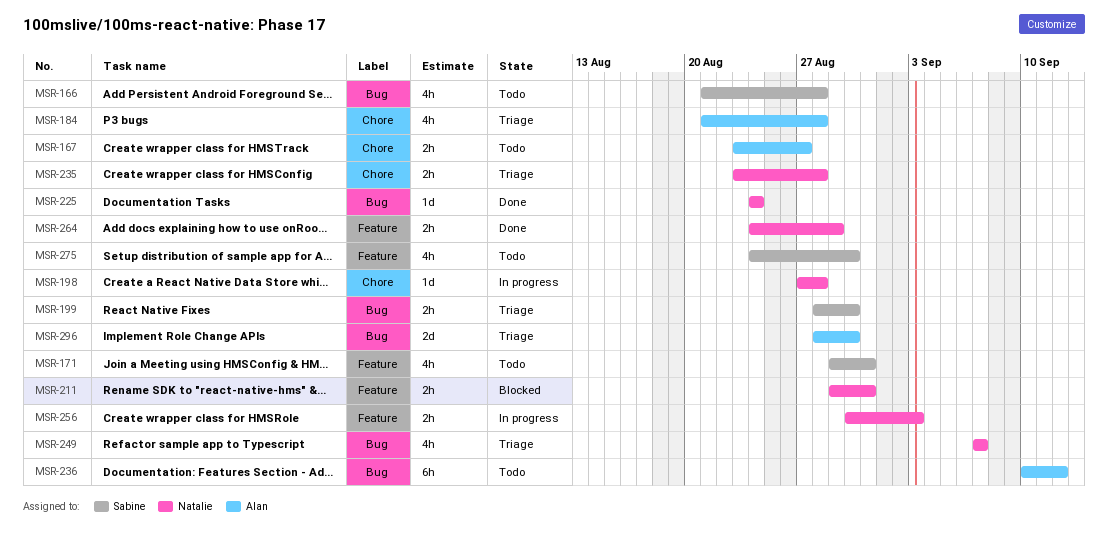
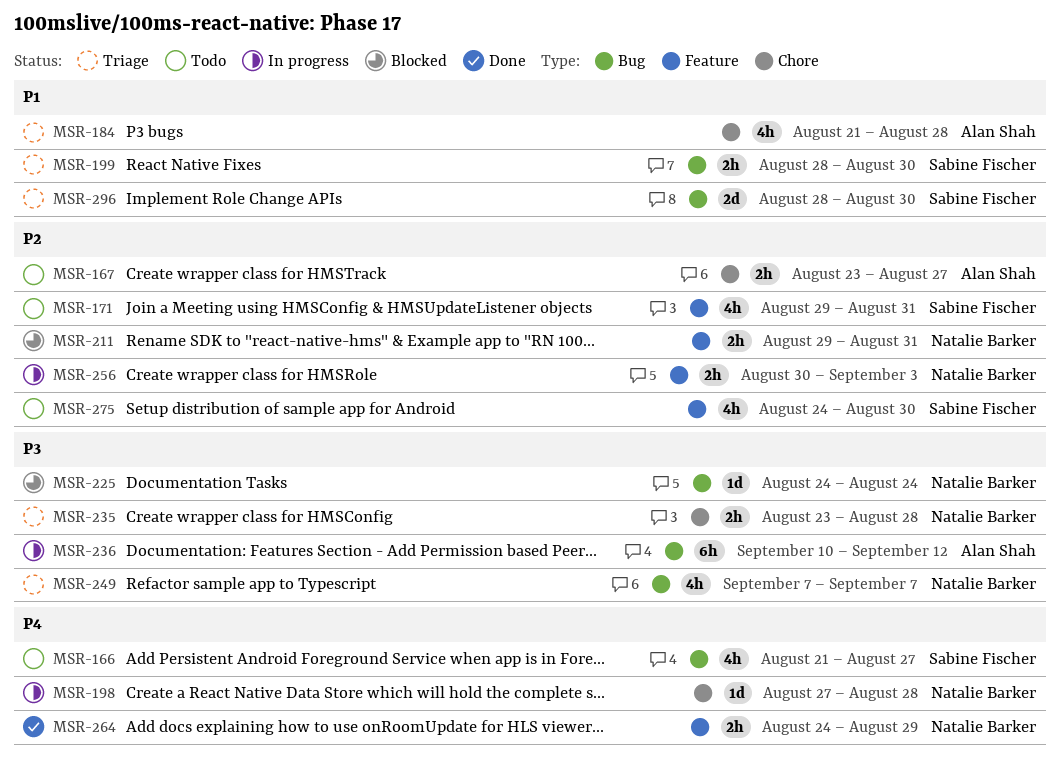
MSR-166, due: Aug 28 -> Aug 27
MSR-225, status: Done -> Blocked
MSR-236, status: Todo -> In progress
MSR-296, owner: Alan Shah -> Sabine Fischer

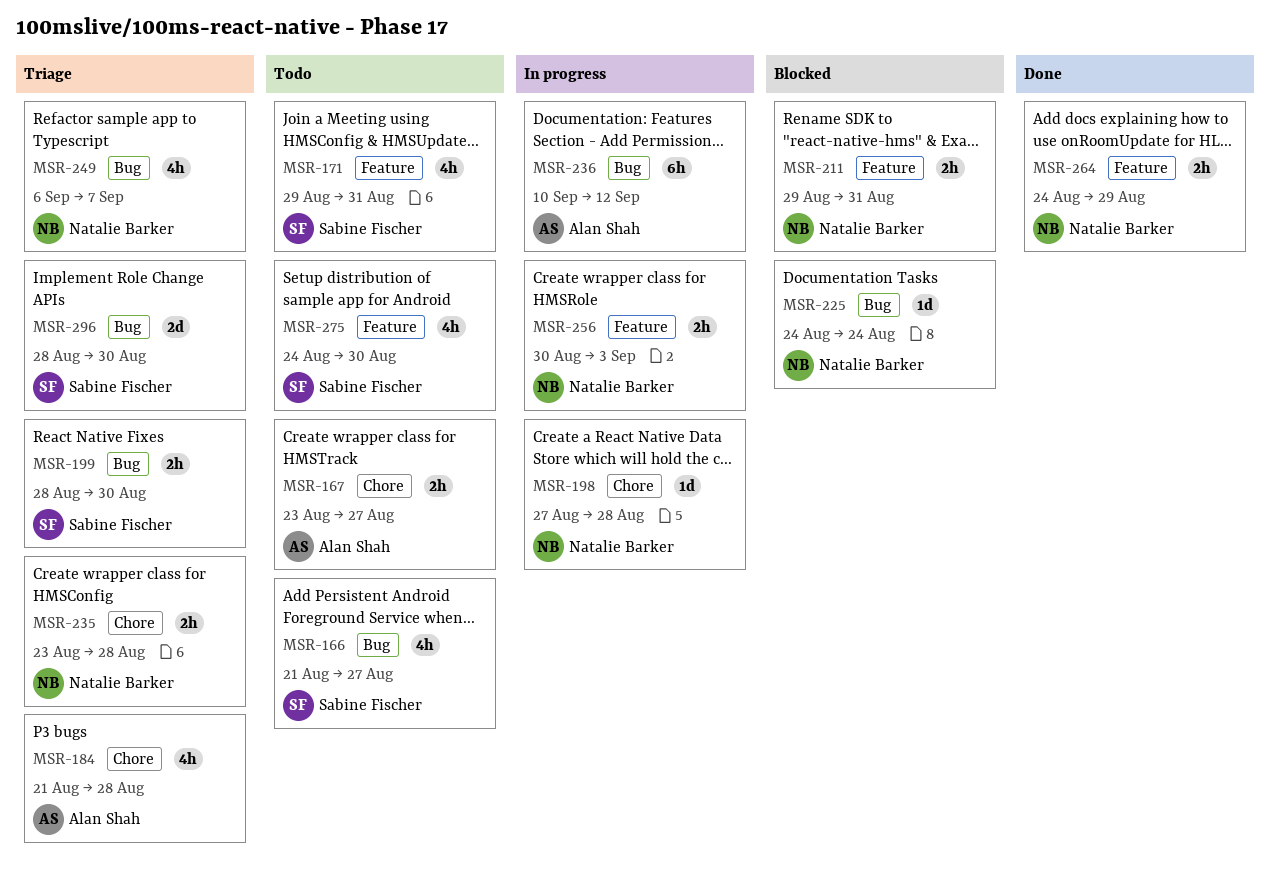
MSR-249, start: Sep 7 -> Sep 6

